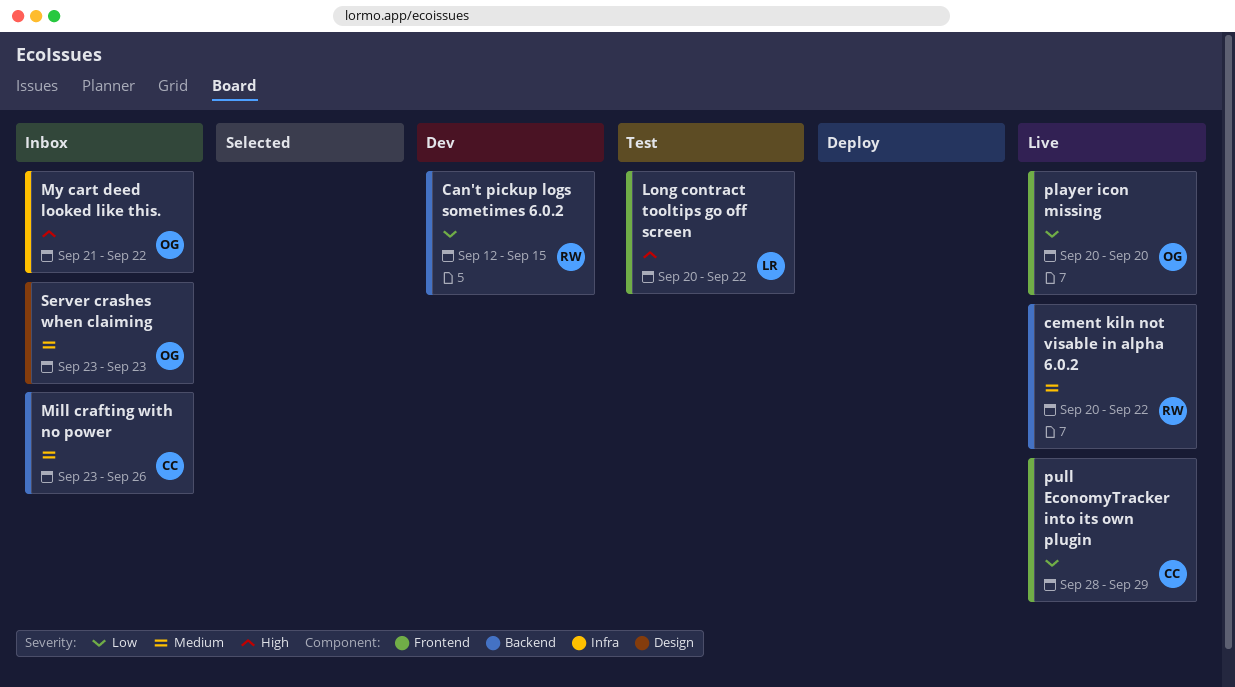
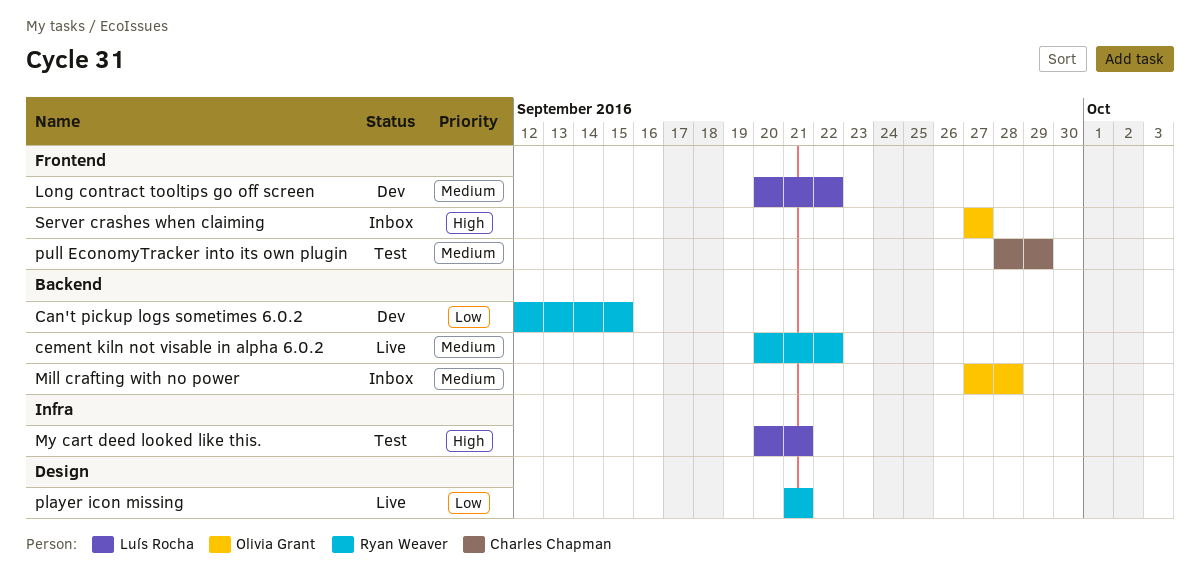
Long contract tooltips go off screen, status: Test -> Dev
Long contract tooltips go off screen, priority: High -> Medium
Mill crafting with no power, owner: Charles Chapman -> Olivia Grant
Mill crafting with no power, start: Sep 23 -> Sep 27
Mill crafting with no power, due: Sep 26 -> Sep 28
My cart deed looked like this., status: Inbox -> Test
My cart deed looked like this., owner: Olivia Grant -> Luís Rocha
My cart deed looked like this., start: Sep 21 -> Sep 20
My cart deed looked like this., due: Sep 22 -> Sep 21
player icon missing, owner: Olivia Grant -> Ryan Weaver
player icon missing, label: Frontend -> Design
player icon missing, start: Sep 20 -> Sep 21
player icon missing, due: Sep 20 -> Sep 21
pull EconomyTracker into its own plugin, status: Live -> Test
pull EconomyTracker into its own plugin, priority: Low -> Medium
Server crashes when claiming, priority: Medium -> High
Server crashes when claiming, label: Design -> Frontend
Server crashes when claiming, start: Sep 23 -> Sep 27
Server crashes when claiming, due: Sep 23 -> Sep 27

